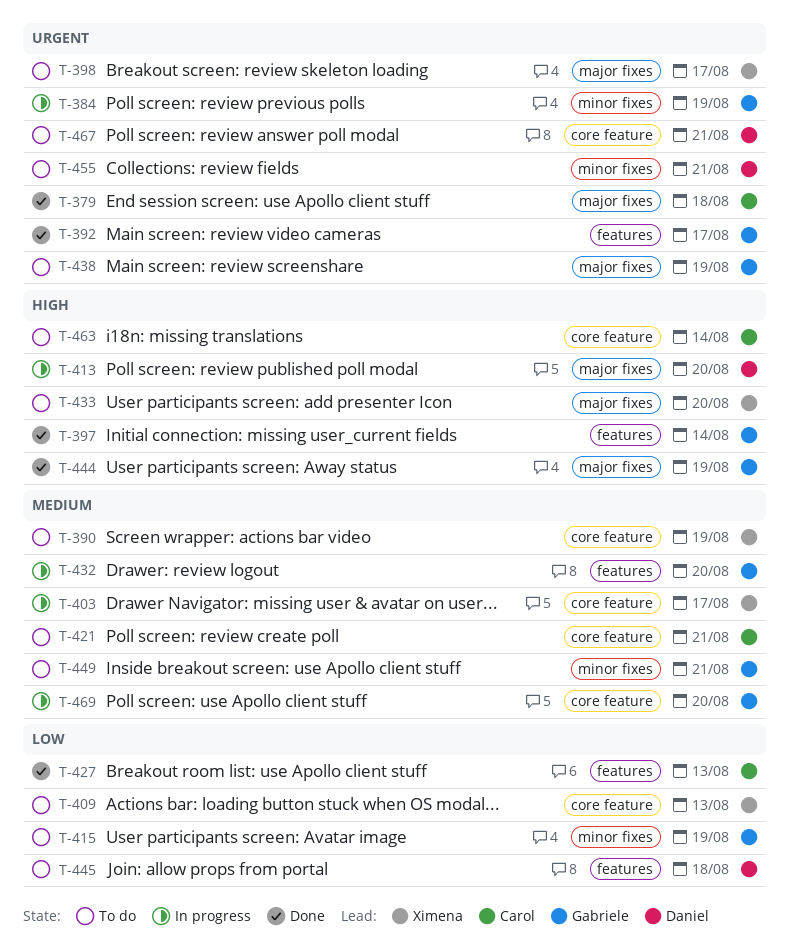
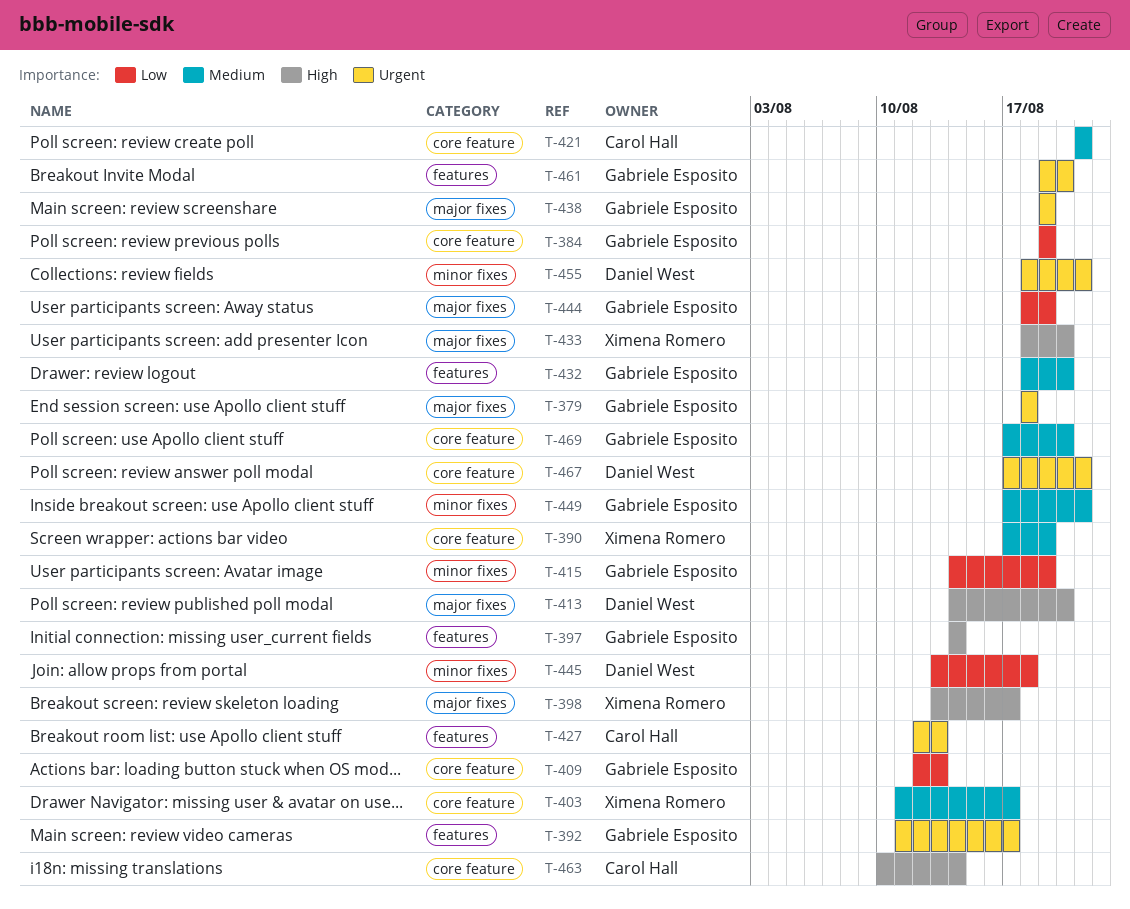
T-379, owner: Carol Hall -> Gabriele Esposito
T-384, priority: Urgent -> Low
T-384, label: minor fixes -> core feature
T-398, priority: Urgent -> High
T-409, owner: Ximena Romero -> Gabriele Esposito
T-427, priority: Low -> Urgent
T-444, priority: High -> Low
T-445, label: features -> minor fixes
T-461: none -> present

